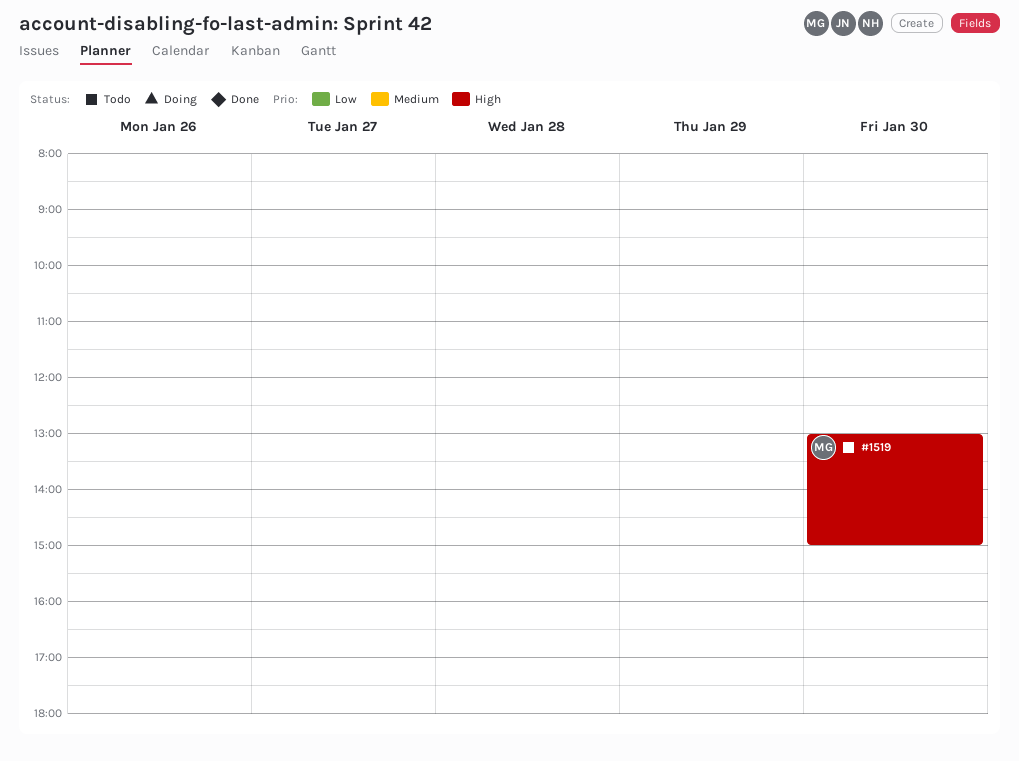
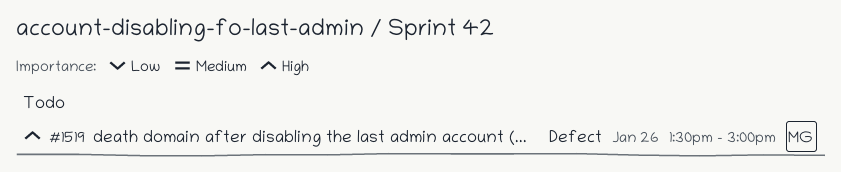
#1519, day: Jan 30 -> Jan 26
#1519, begins: 13:00 -> 13:30

